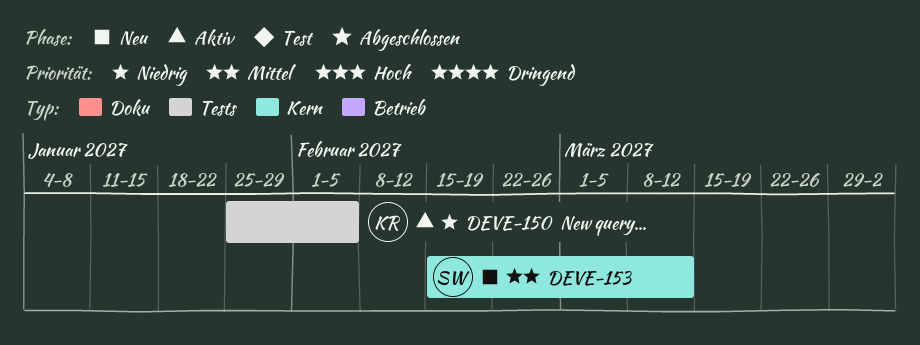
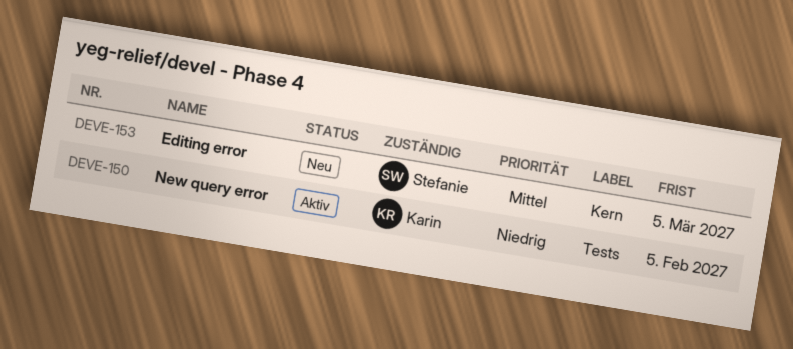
DEVE-153, due: Mar 12 -> Mar 5

